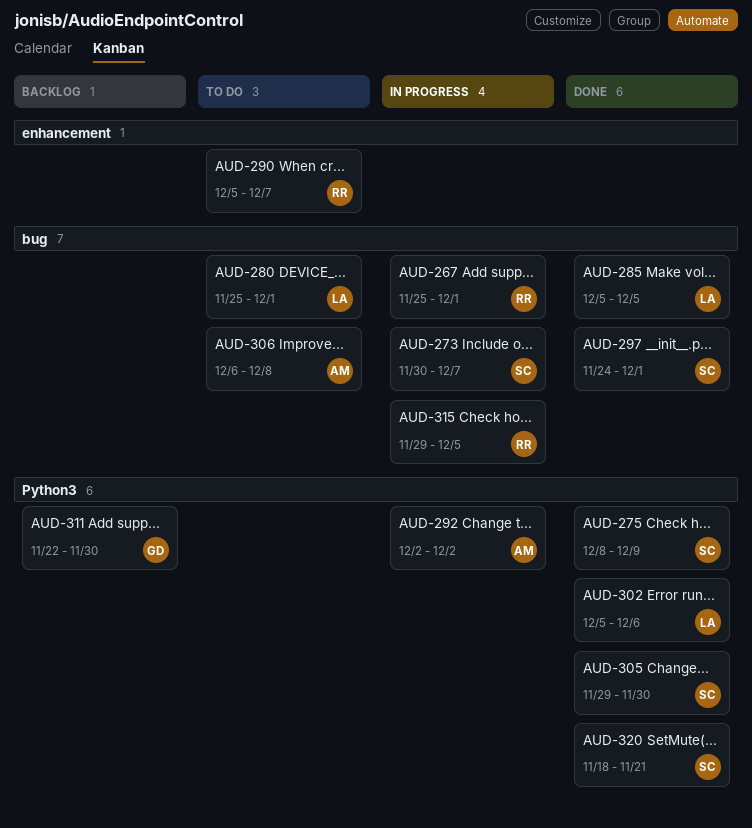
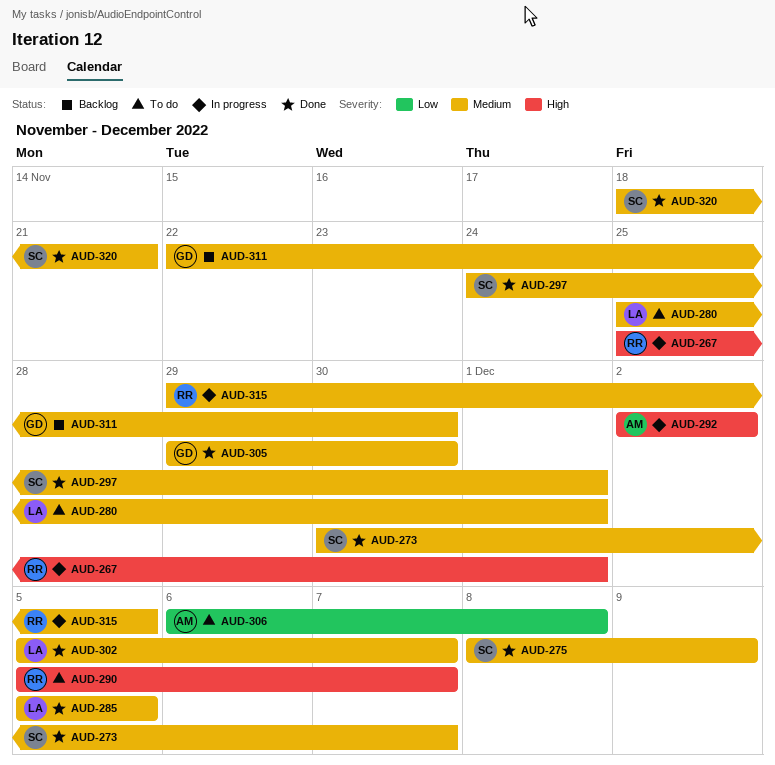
AUD-273, status: In progress -> Done
AUD-302, due: Dec 6 -> Dec 7
AUD-305, owner: SC -> GD

